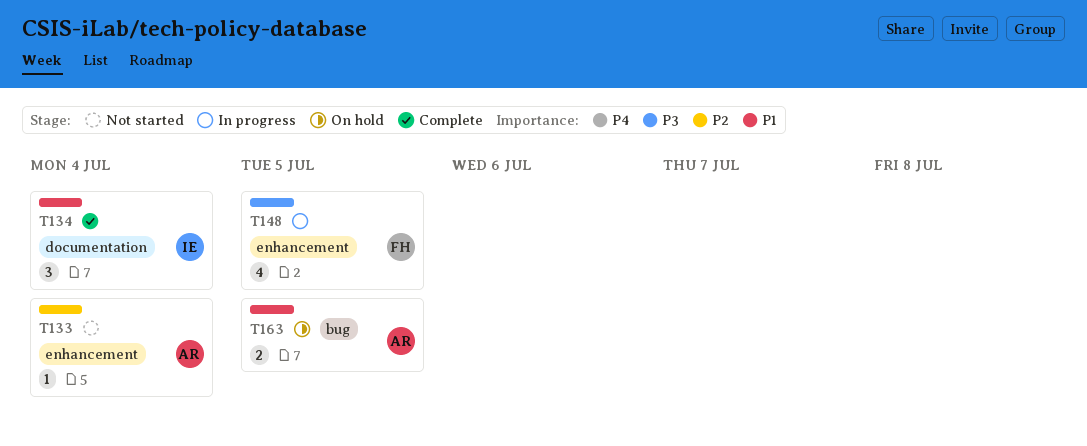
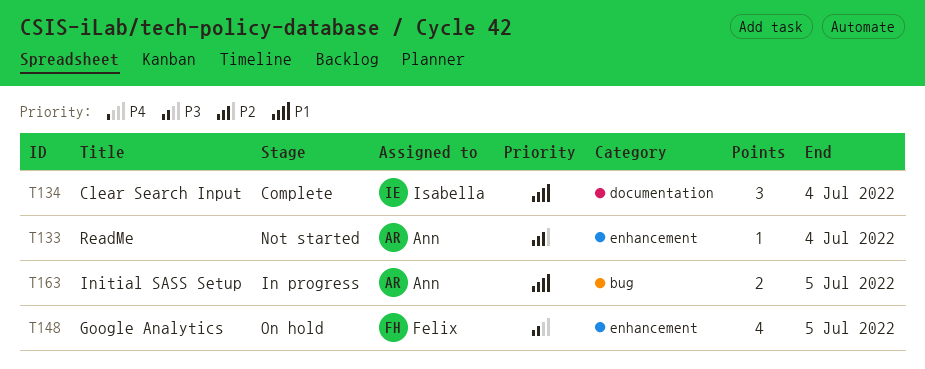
T148, status: In progress -> On hold
T163, status: On hold -> In progress

